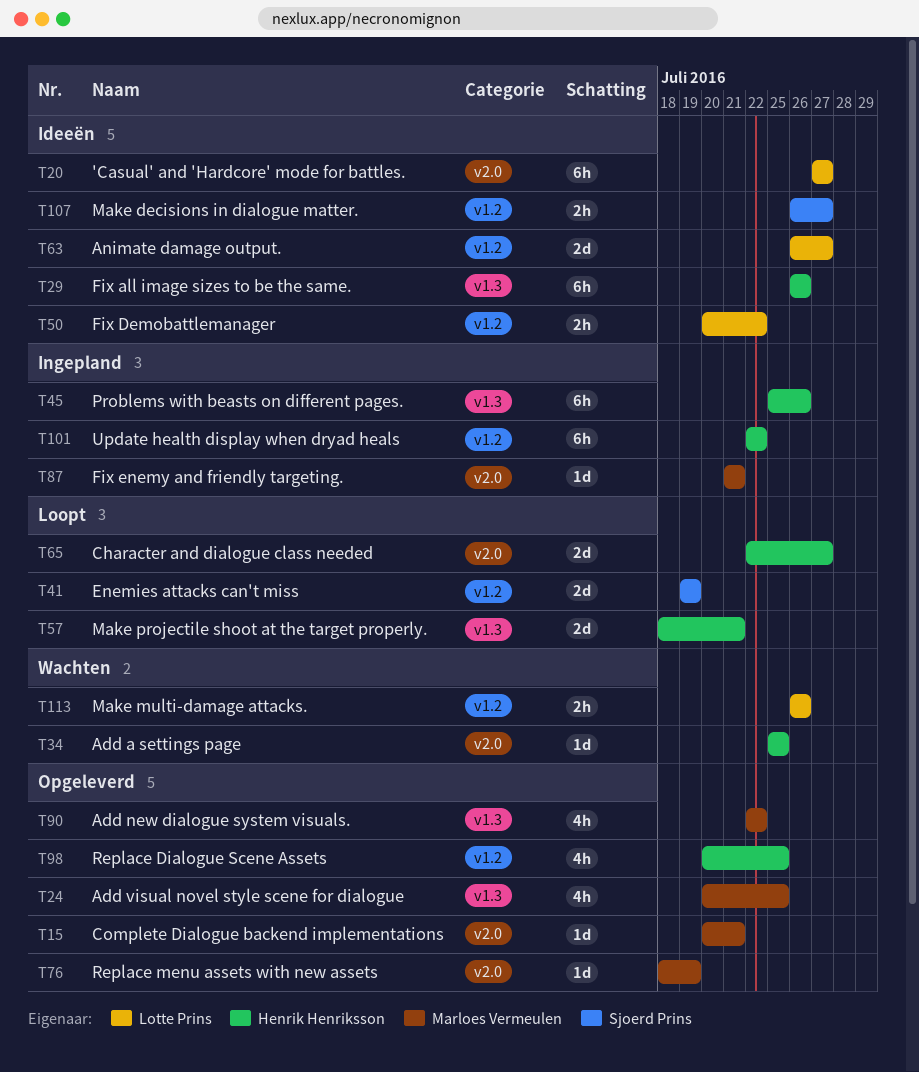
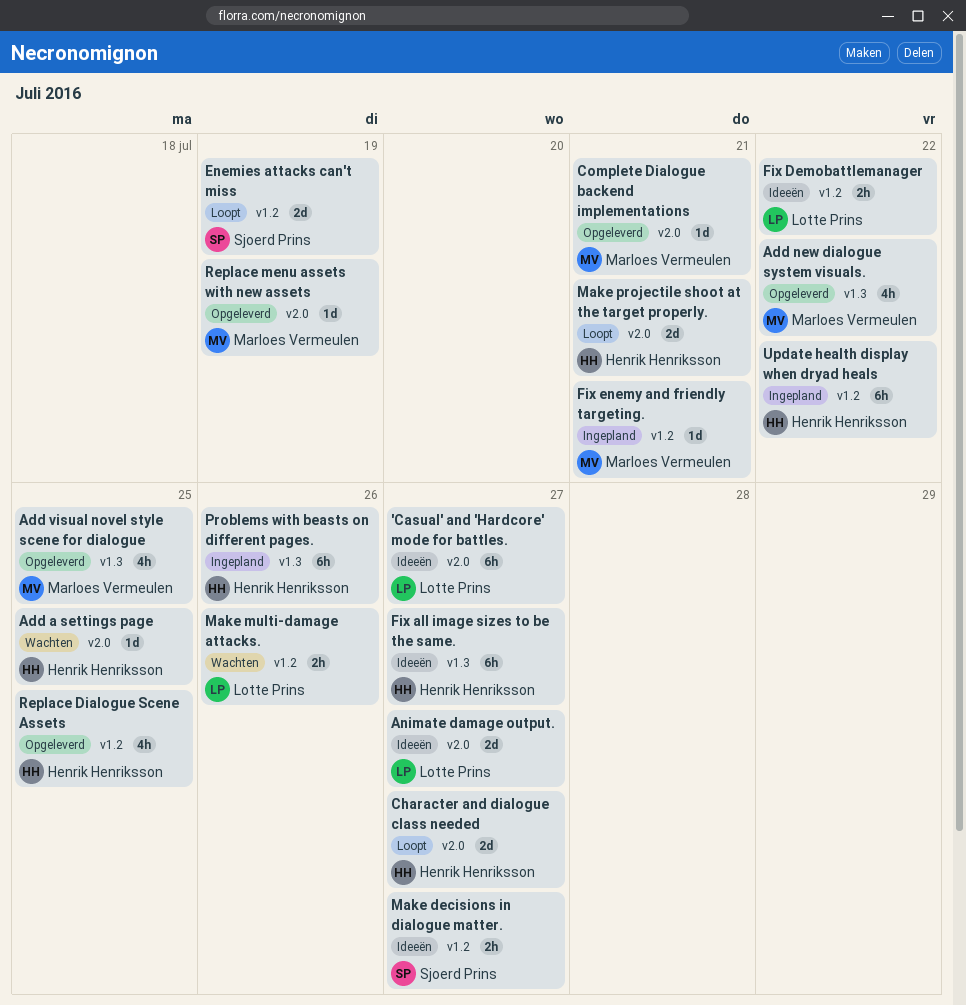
Animate damage output., label: v1.2 -> v2.0
Fix all image sizes to be the same., due: Jul 26 -> Jul 27
Fix enemy and friendly targeting., label: v2.0 -> v1.2
Make projectile shoot at the target properly., label: v1.3 -> v2.0

